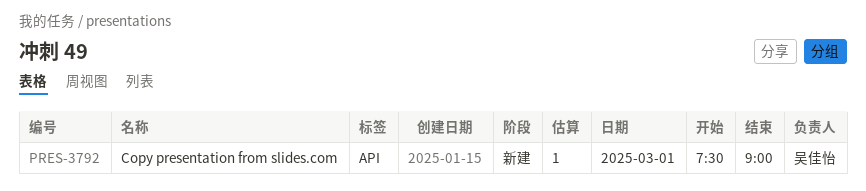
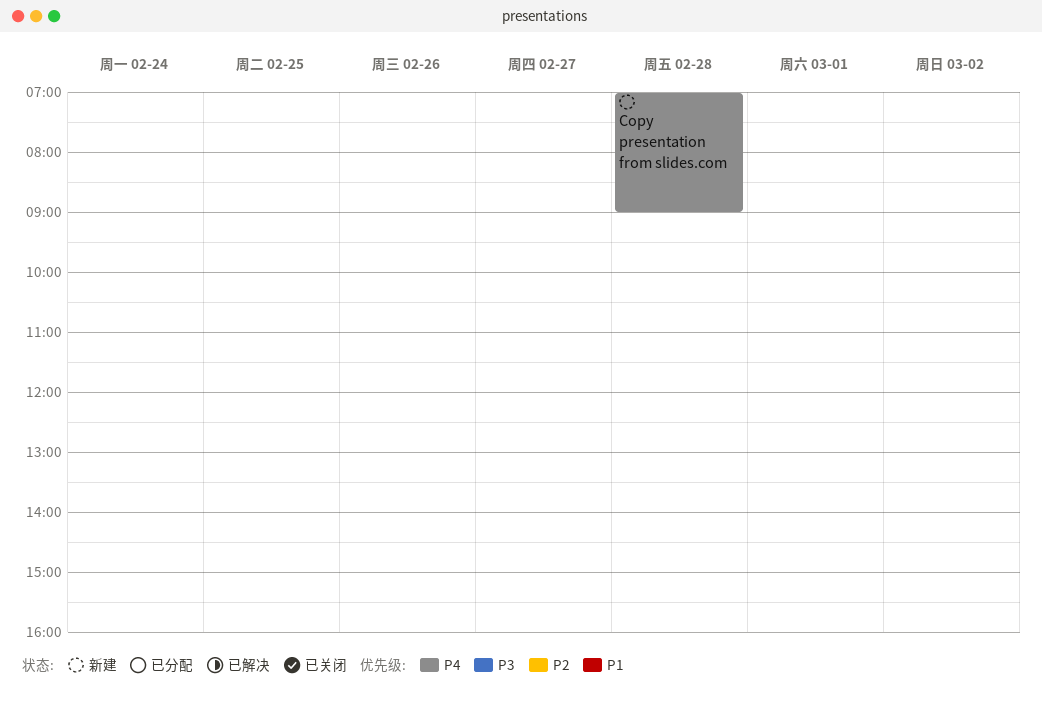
Copy presentation from slides.com, day: Mar 1 -> Feb 28
Copy presentation from slides.com, begins: 07:30 -> 07:00

